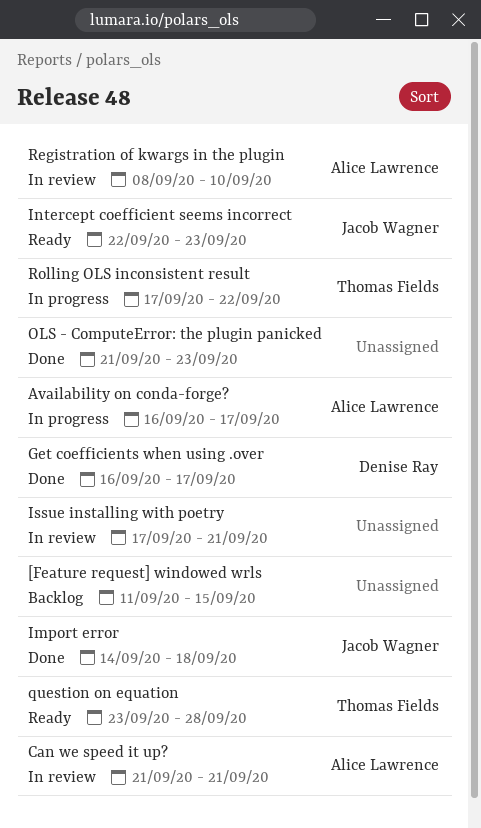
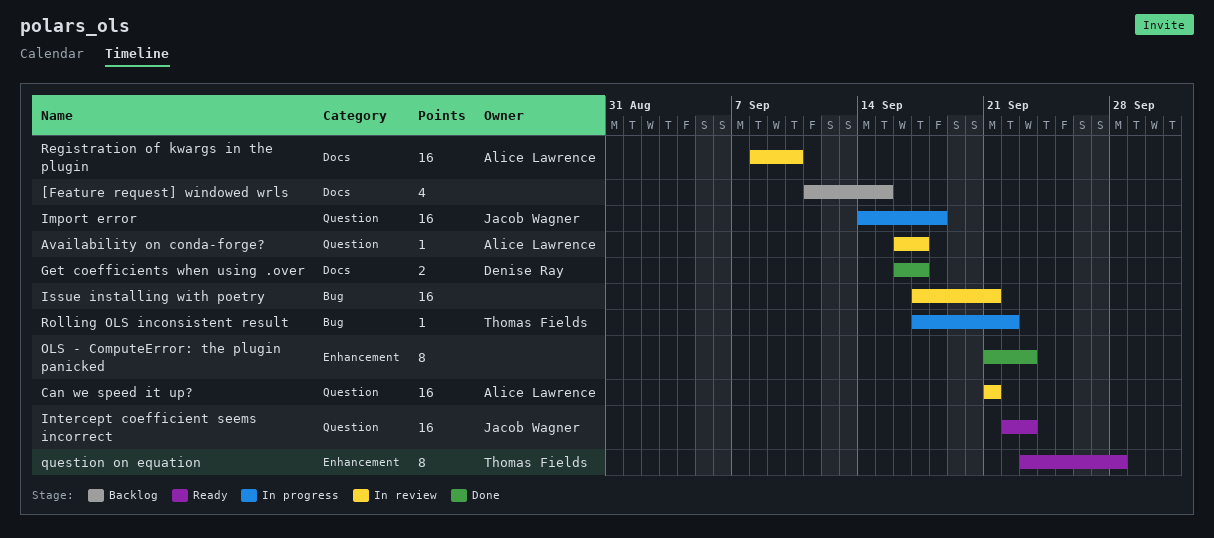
Availability on conda-forge?, status: In progress -> In review
Import error, status: Done -> In progress

